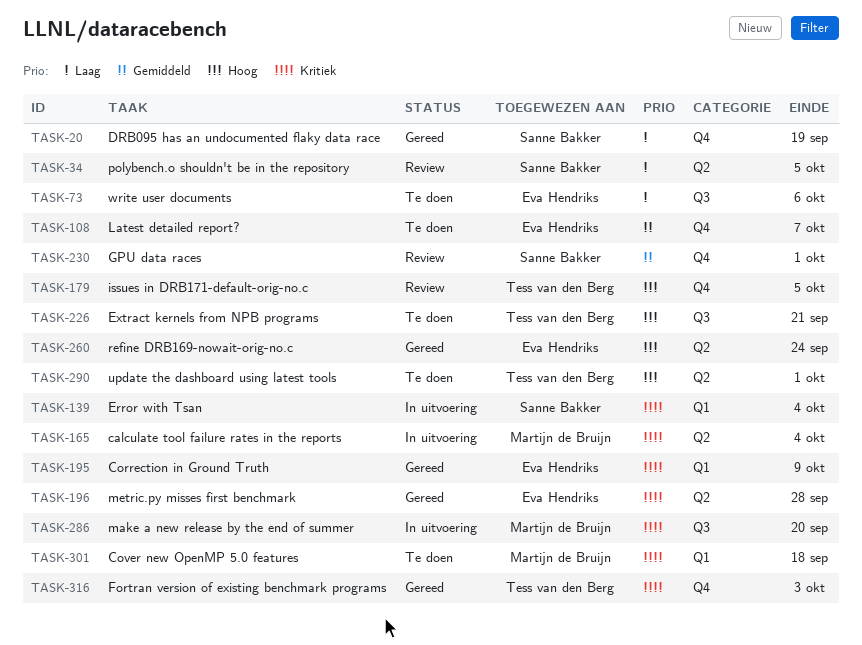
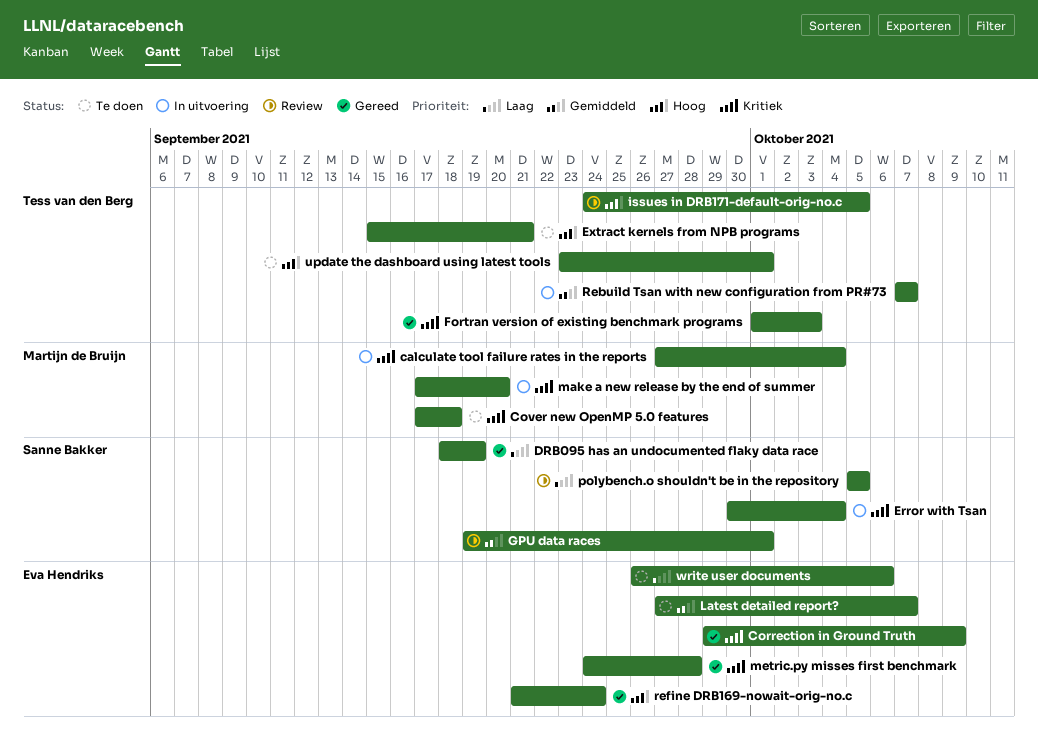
Rebuild Tsan with new configuration from PR#73: none -> present

